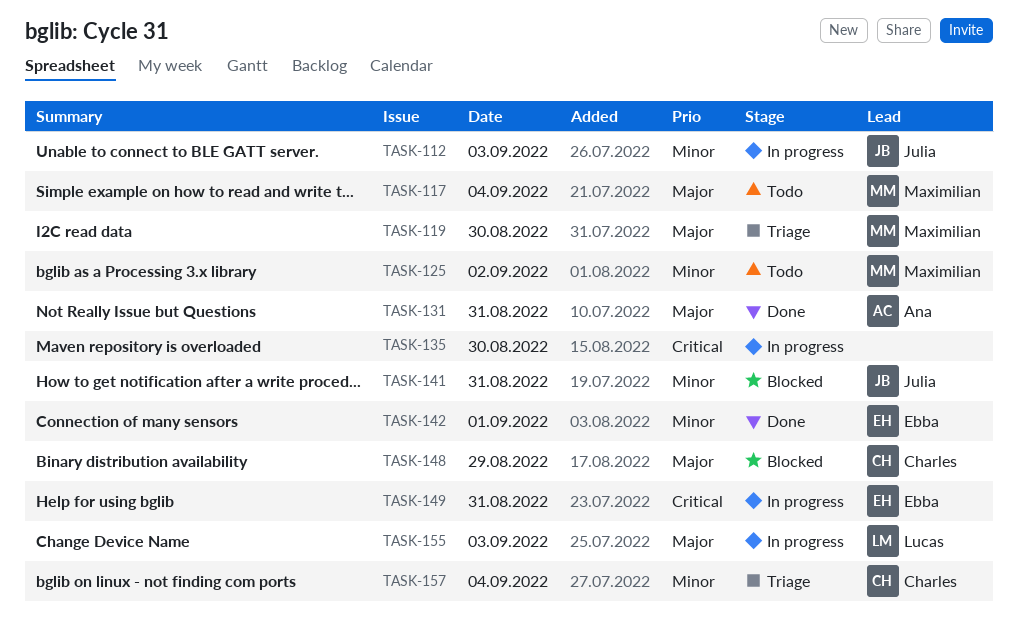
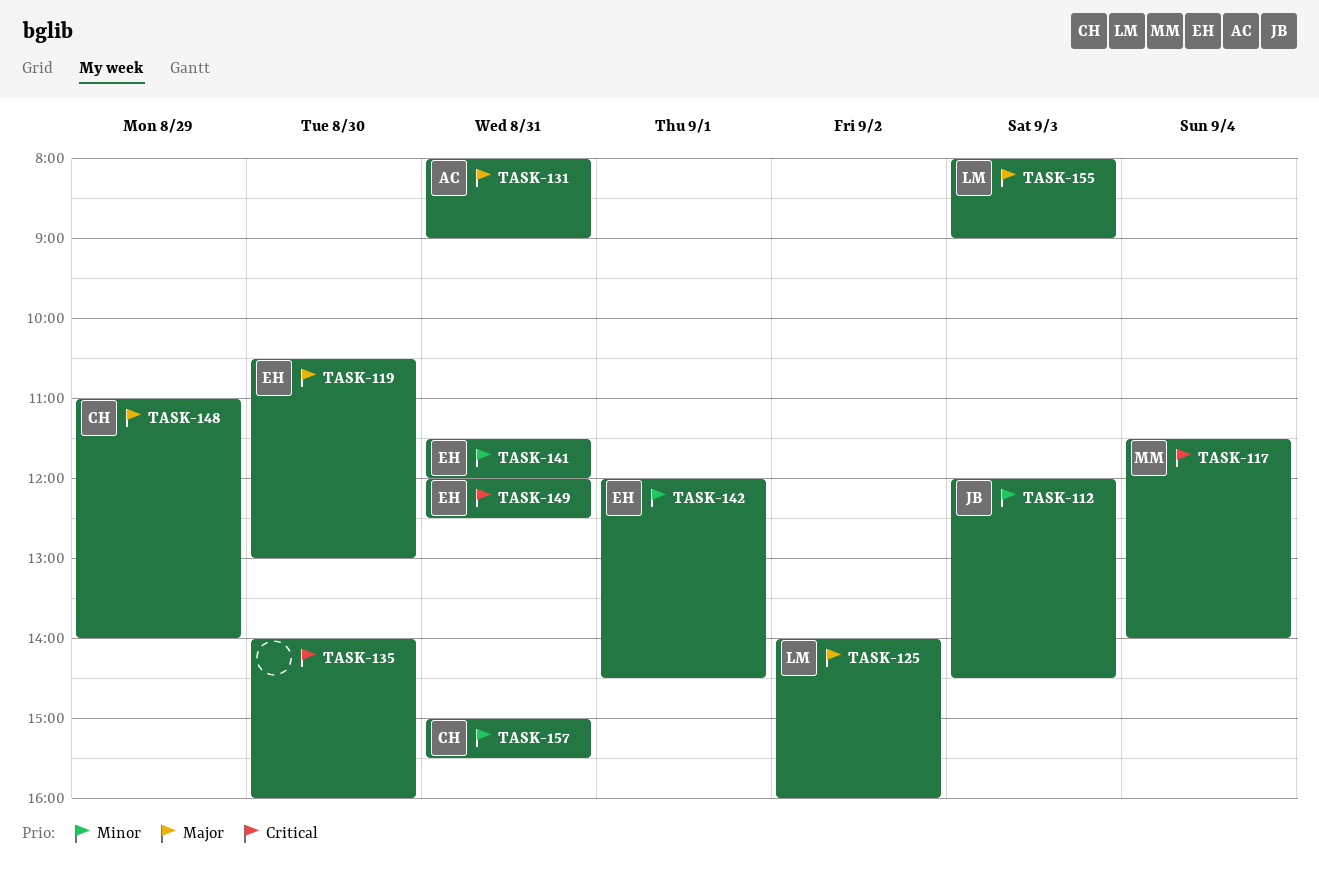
TASK-117, priority: Major -> Critical
TASK-119, owner: Maximilian -> Ebba
TASK-125, owner: Maximilian -> Lucas
TASK-125, priority: Minor -> Major
TASK-141, owner: Julia -> Ebba
TASK-157, day: Sep 4 -> Aug 31

